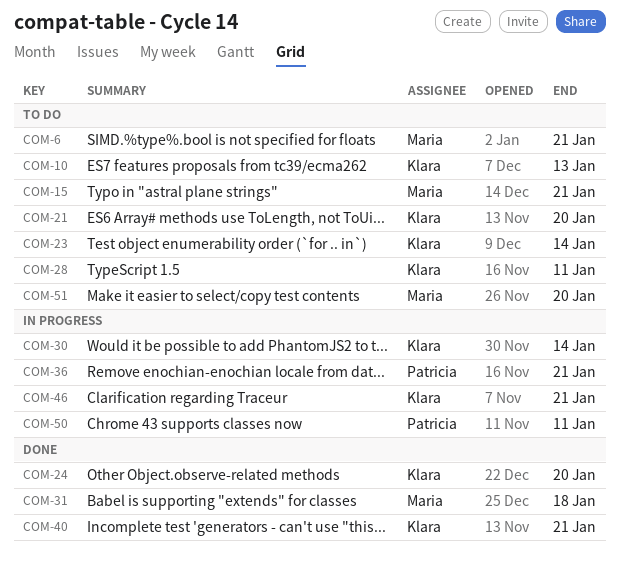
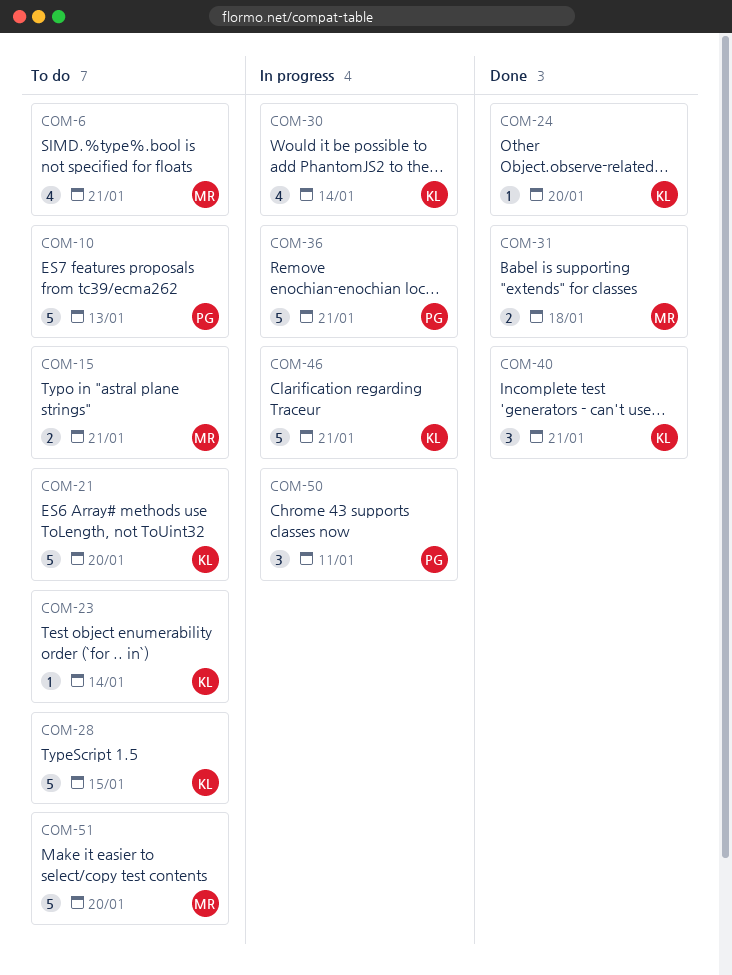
COM-10, owner: Klara -> Patricia
COM-28, due: Jan 11 -> Jan 15

